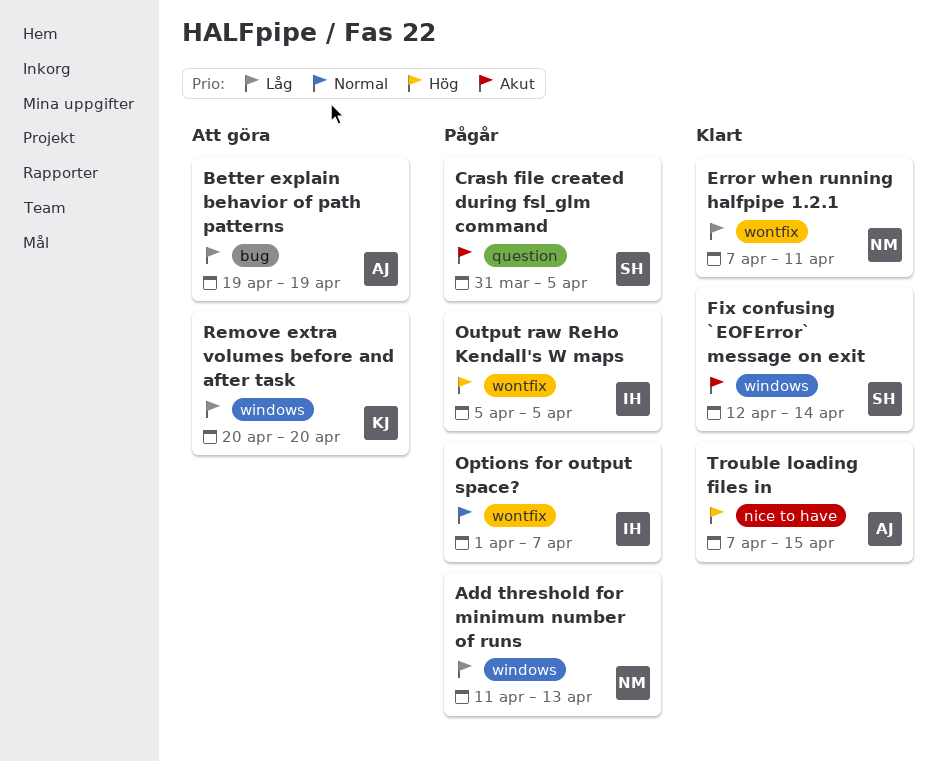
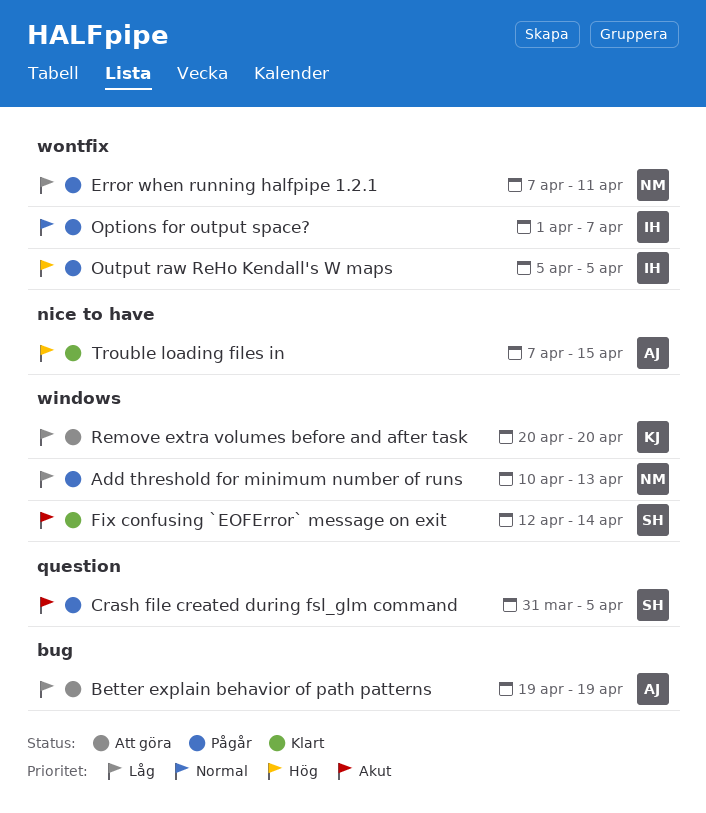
Add threshold for minimum number of runs, start: Apr 11 -> Apr 10
Error when running halfpipe 1.2.1, status: Klart -> Pågår

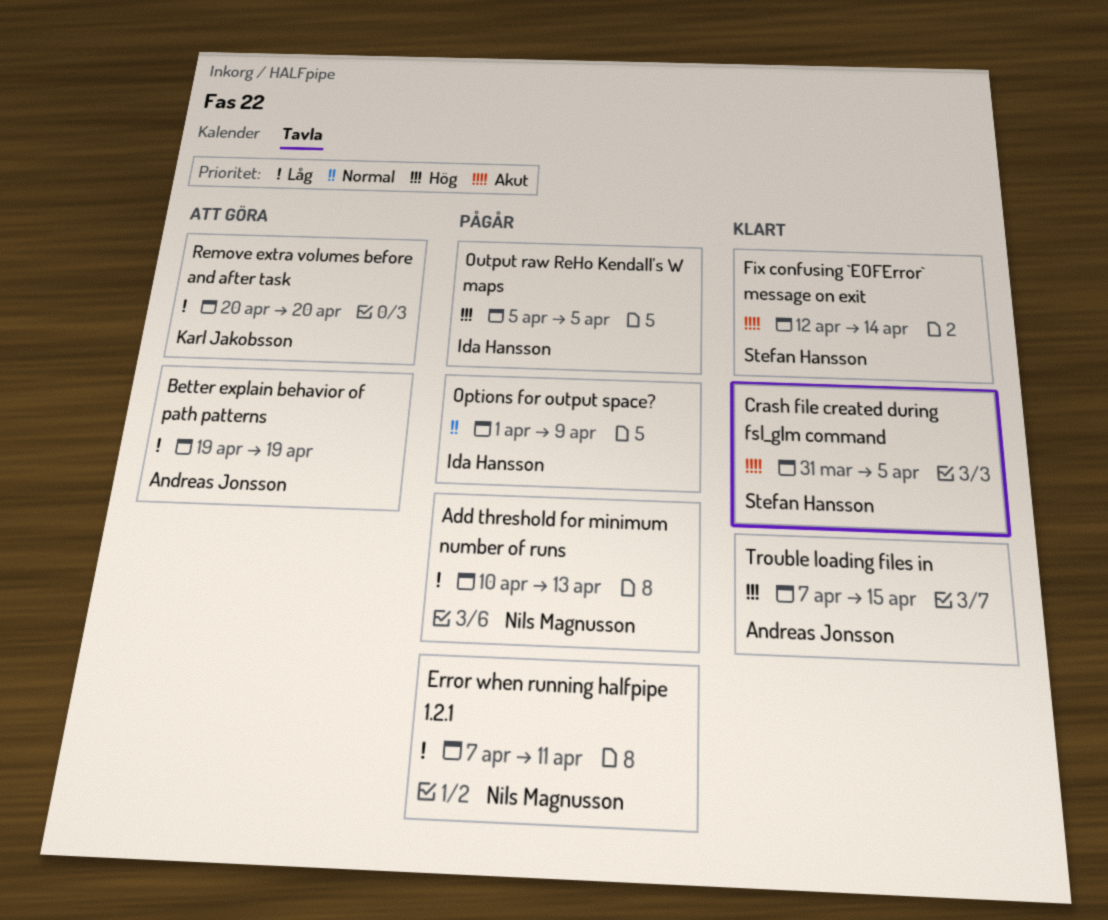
Crash file created during fsl_glm command, status: Pågår -> Klart
Options for output space?, due: Apr 7 -> Apr 9

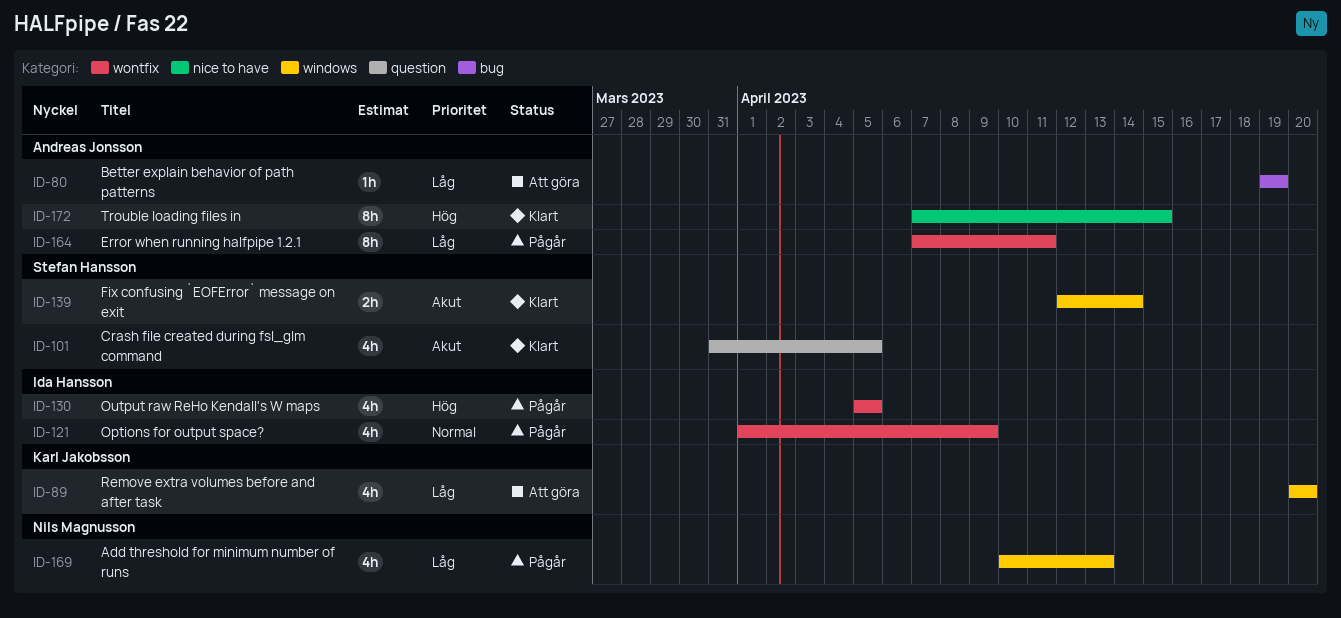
Error when running halfpipe 1.2.1, owner: Nils Magnusson -> Andreas Jonsson

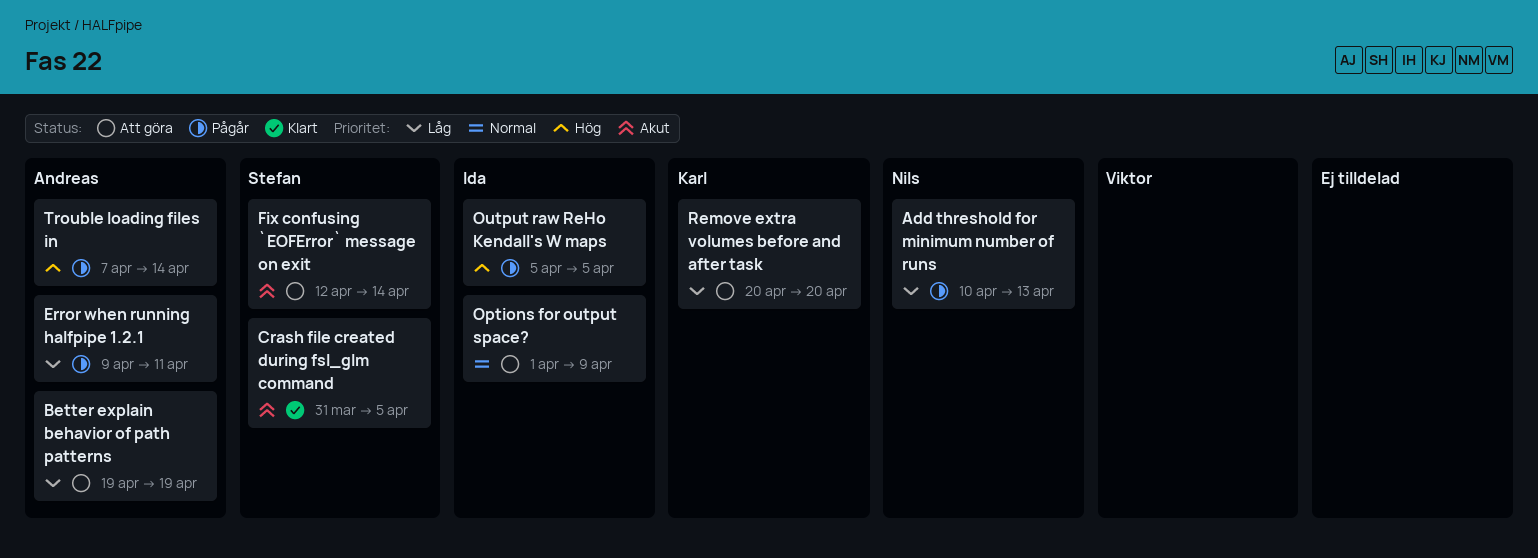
Error when running halfpipe 1.2.1, start: Apr 7 -> Apr 9
Fix confusing `EOFError` message on exit, status: Klart -> Att göra
Options for output space?, status: Pågår -> Att göra
Trouble loading files in, status: Klart -> Pågår
Trouble loading files in, due: Apr 15 -> Apr 14

